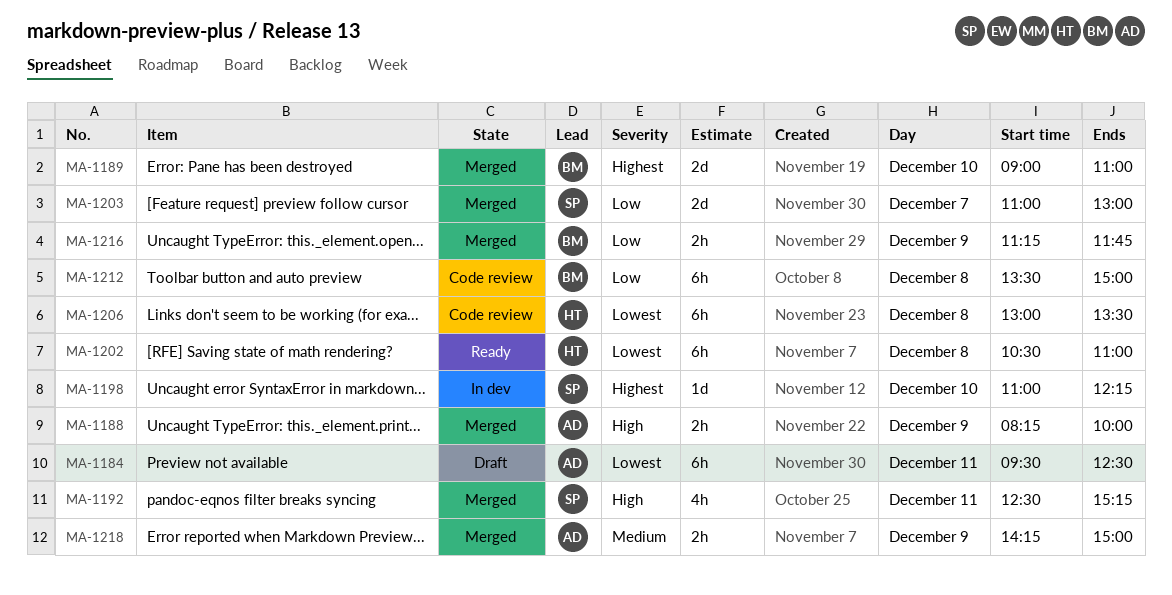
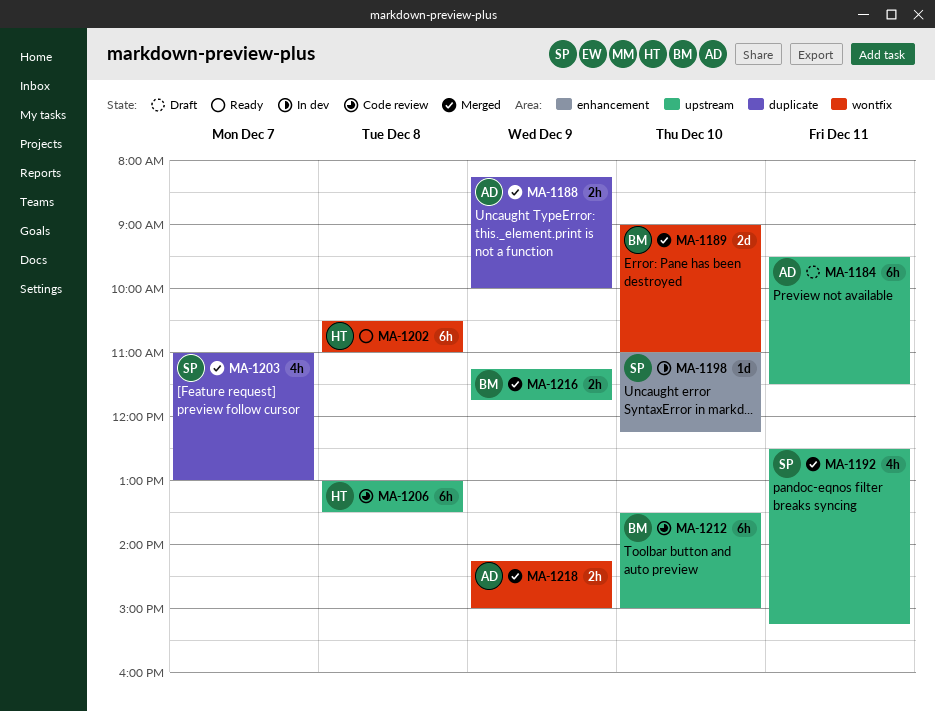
MA-1184, ends: 12:30 -> 11:30
MA-1203, estimate: 2d -> 4h
MA-1212, day: Dec 8 -> Dec 10

